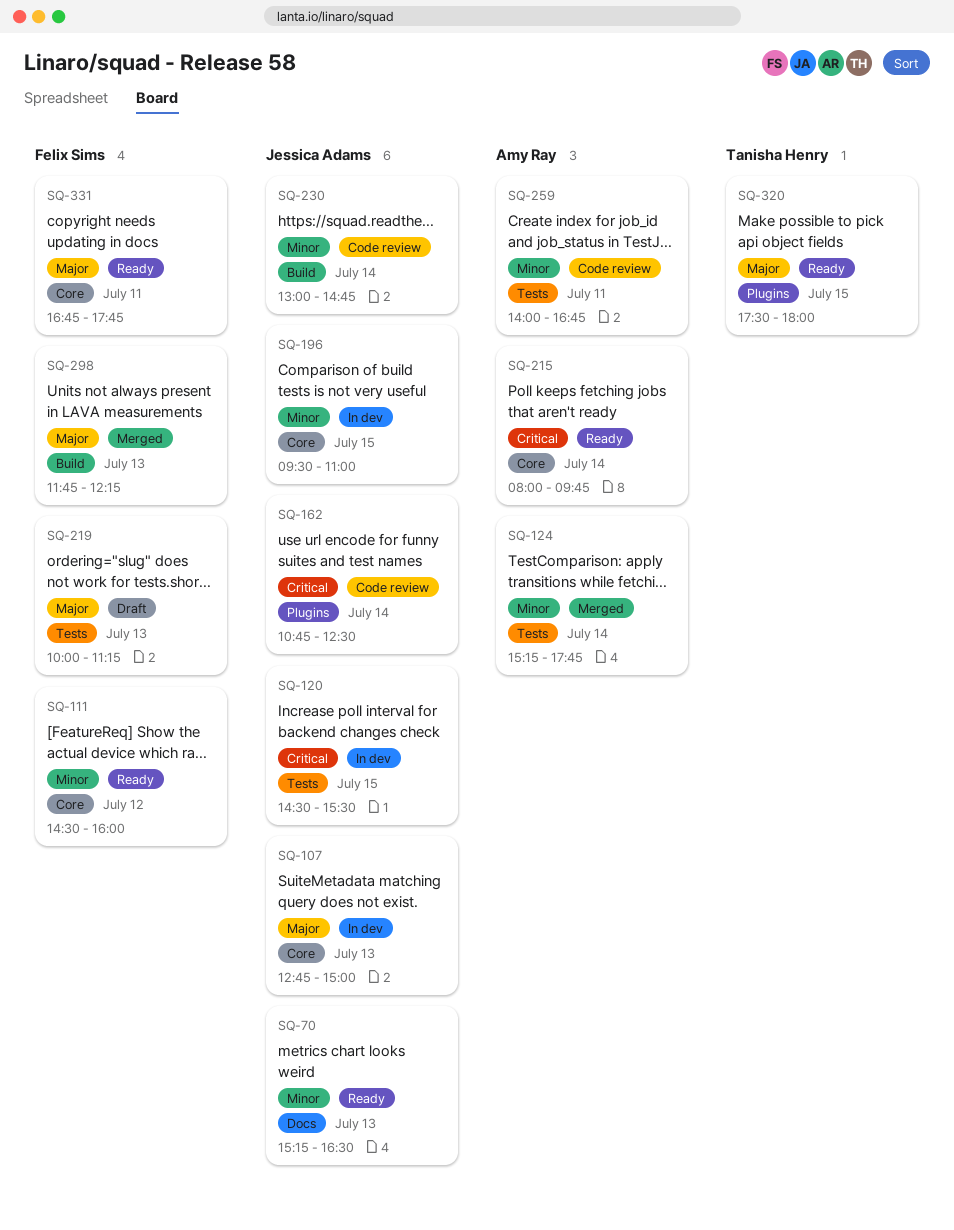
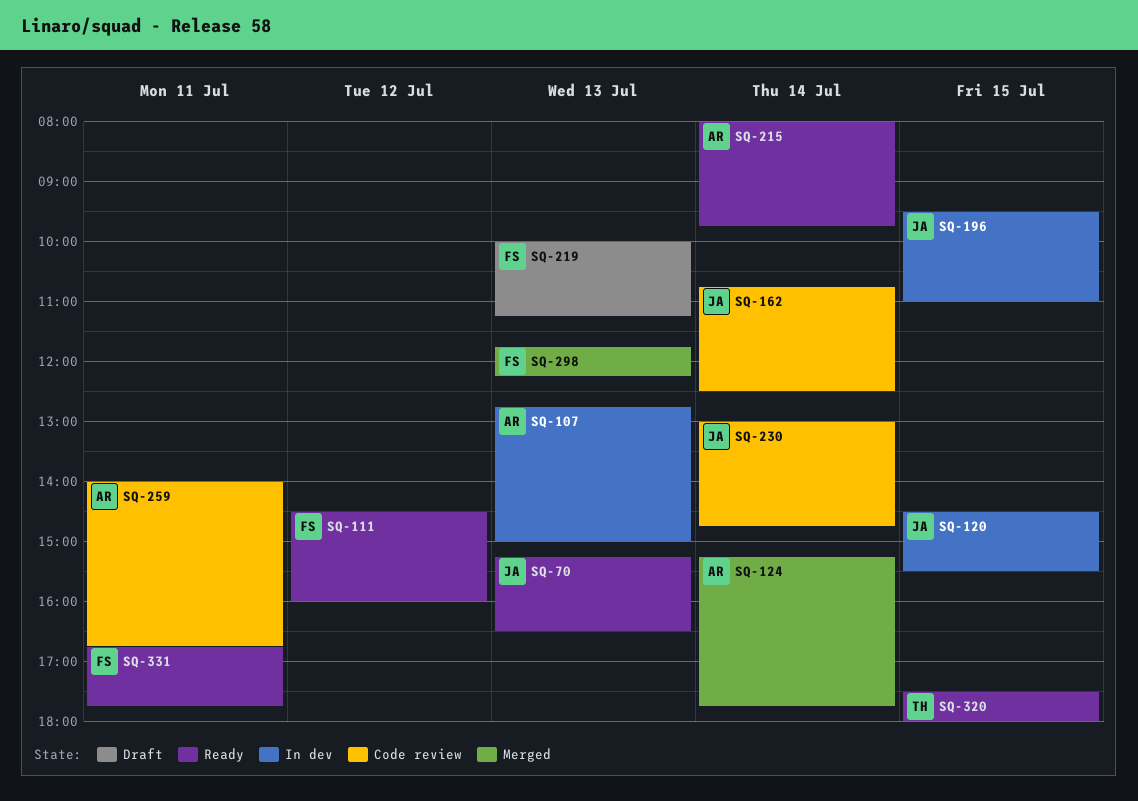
SQ-107, owner: Jessica Adams -> Amy Ray

